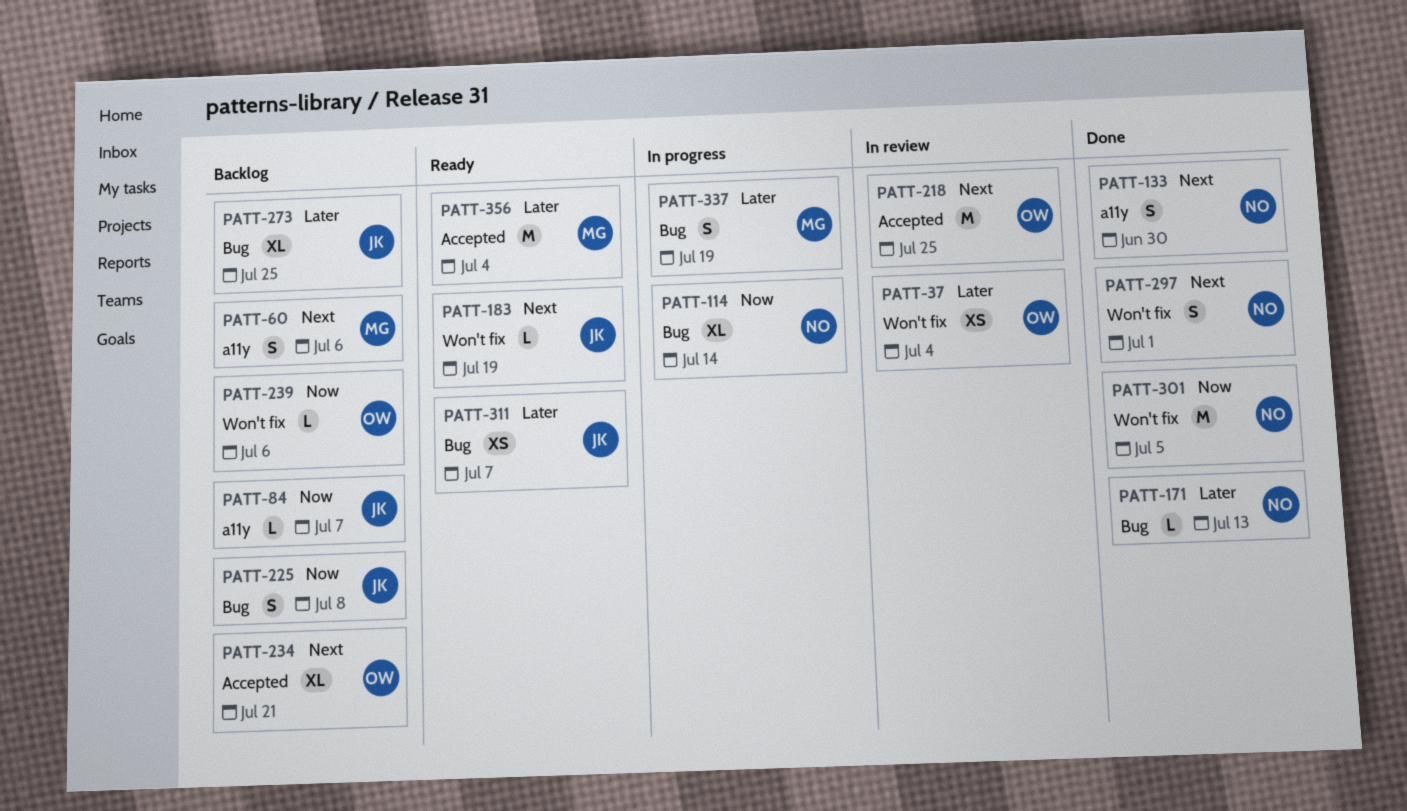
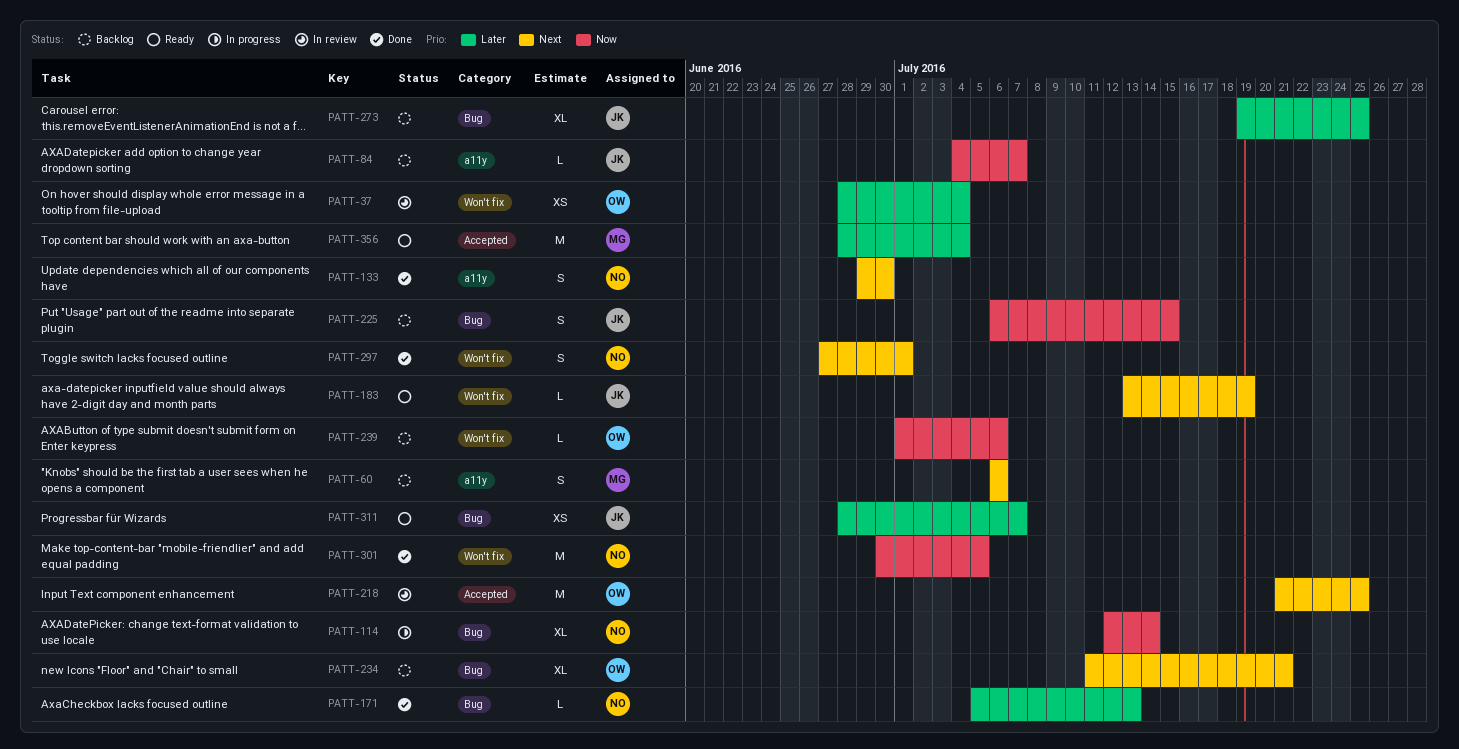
PATT-225, due: Jul 8 -> Jul 15
PATT-234, label: Accepted -> Bug
PATT-337: present -> none

